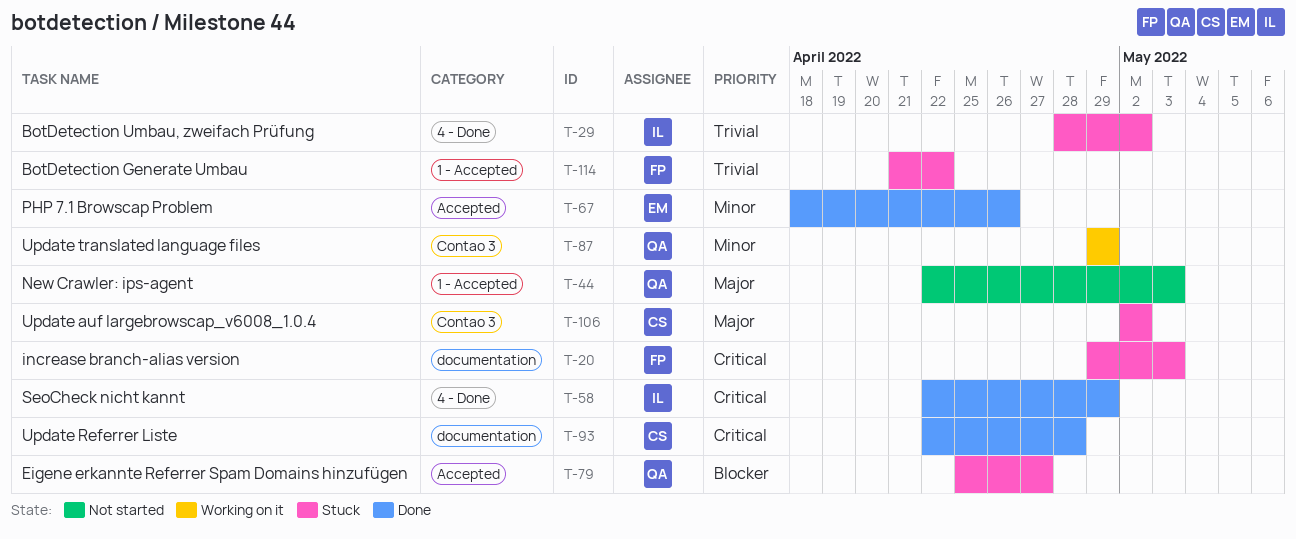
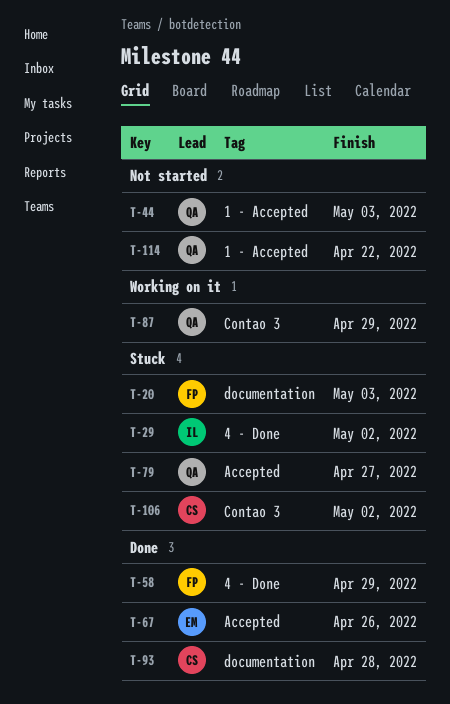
T-58, owner: IL -> FP
T-114, status: Stuck -> Not started
T-114, owner: FP -> QA

